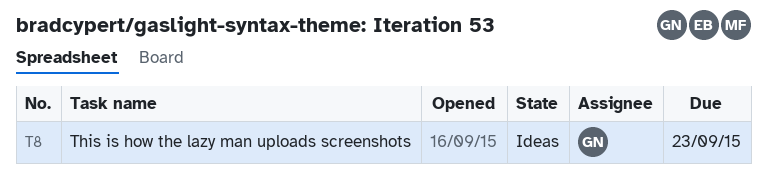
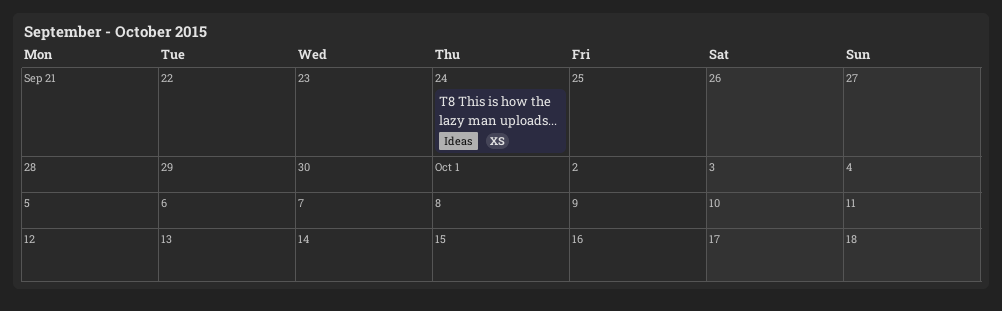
T8, due: Sep 23 -> Sep 24

